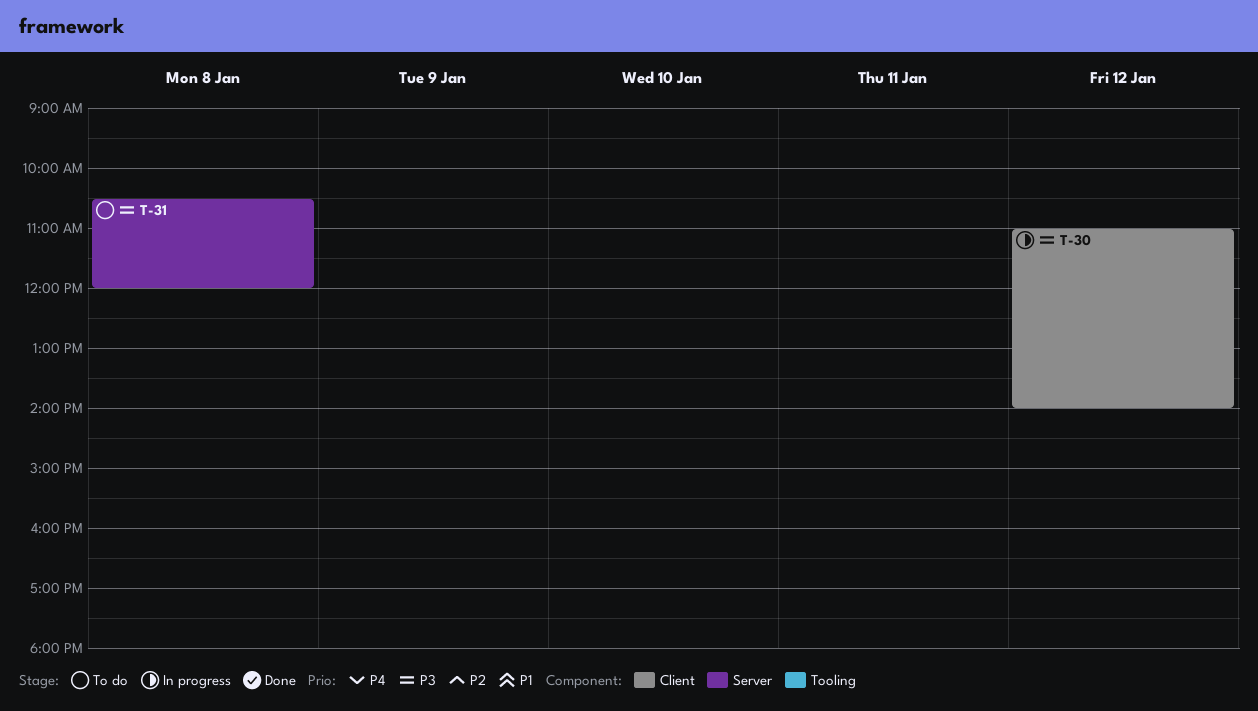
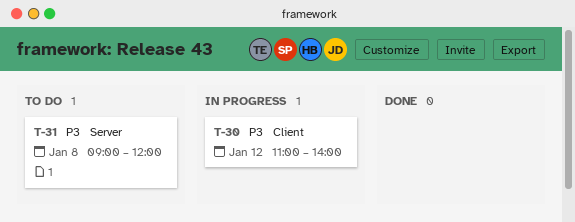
T-31, begins: 10:30 -> 09:00

